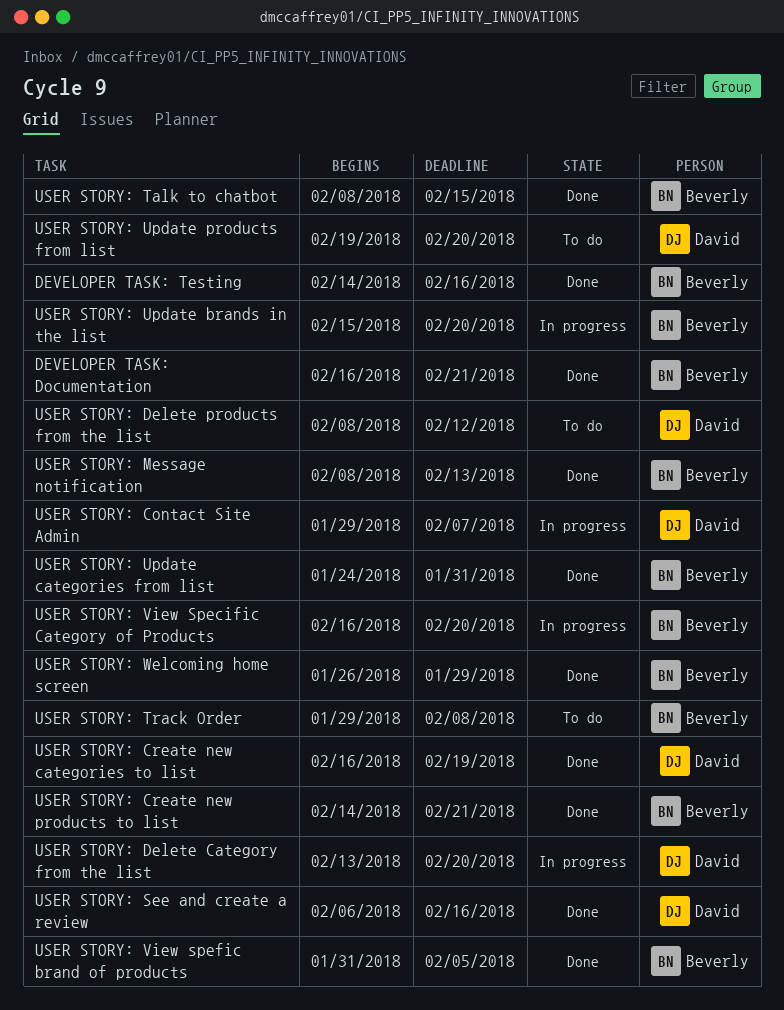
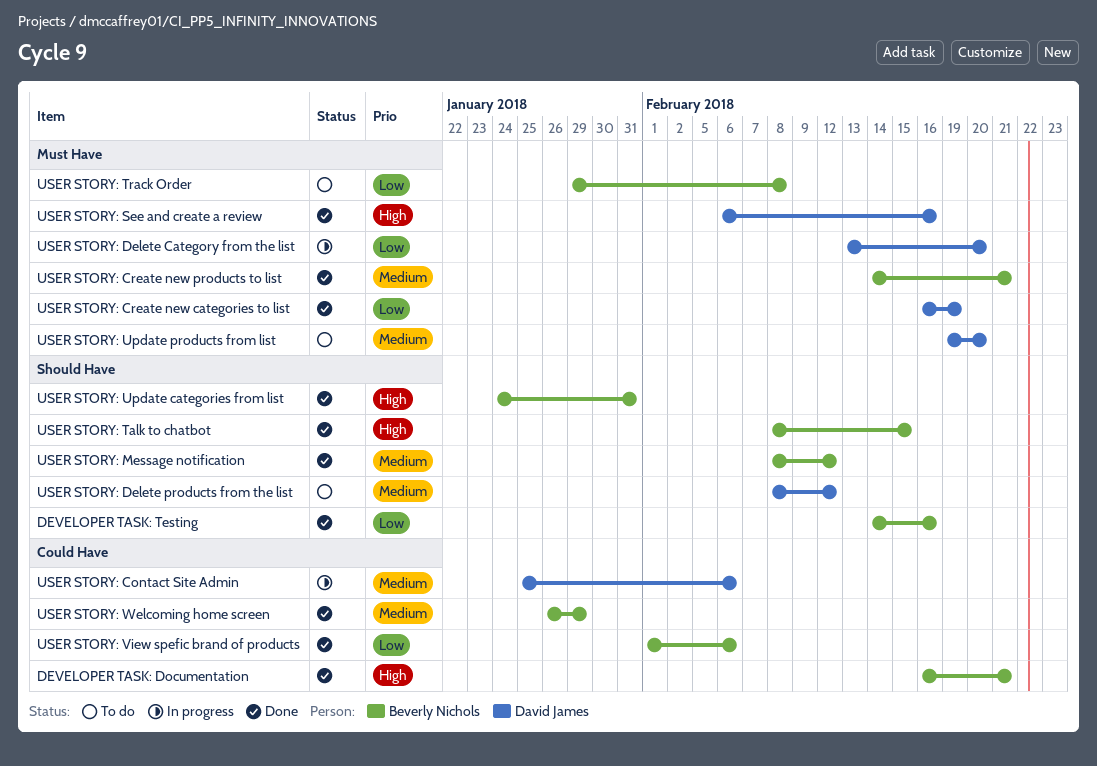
USER STORY: Contact Site Admin, start: Jan 29 -> Jan 25
USER STORY: Contact Site Admin, due: Feb 7 -> Feb 6
USER STORY: Message notification, due: Feb 13 -> Feb 12
USER STORY: Update brands in the list: present -> none
USER STORY: View Specific Category of Products: present -> none
USER STORY: View spefic brand of products, start: Jan 31 -> Feb 1
USER STORY: View spefic brand of products, due: Feb 5 -> Feb 6

